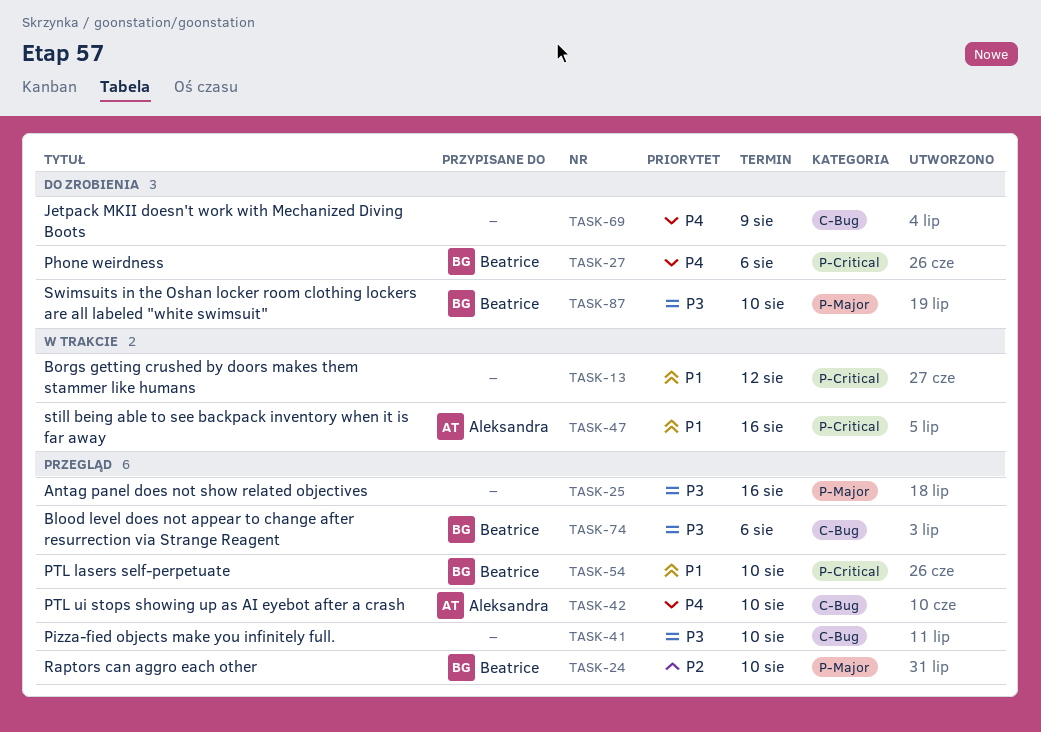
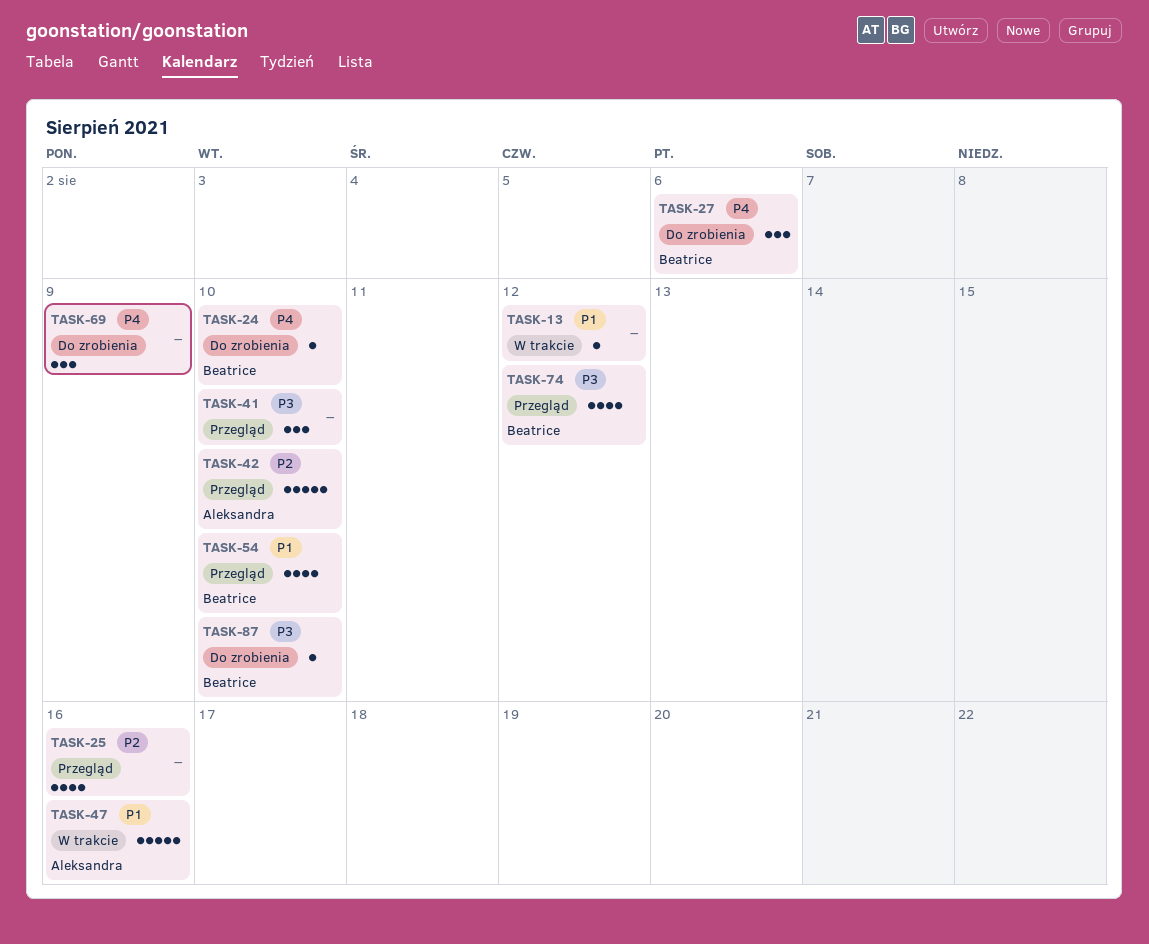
TASK-24, status: Przegląd -> Do zrobienia
TASK-24, priority: P2 -> P4
TASK-25, priority: P3 -> P2
TASK-42, priority: P4 -> P2
TASK-74, due: Aug 6 -> Aug 12

